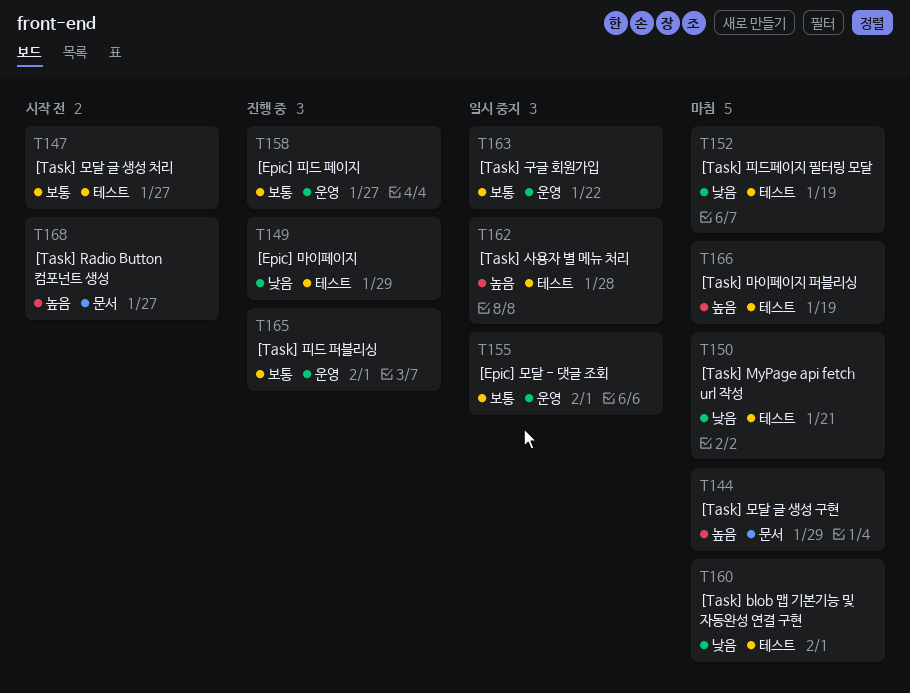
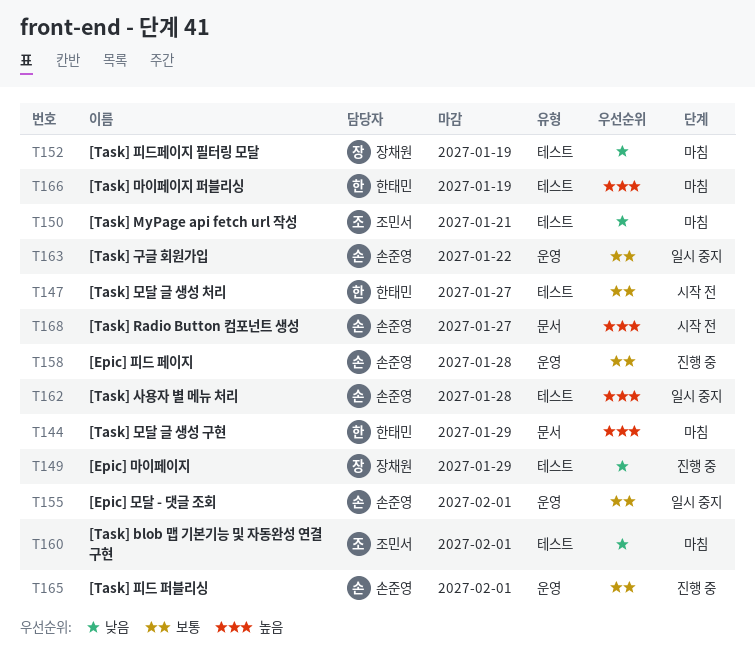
T158, due: Jan 27 -> Jan 28

